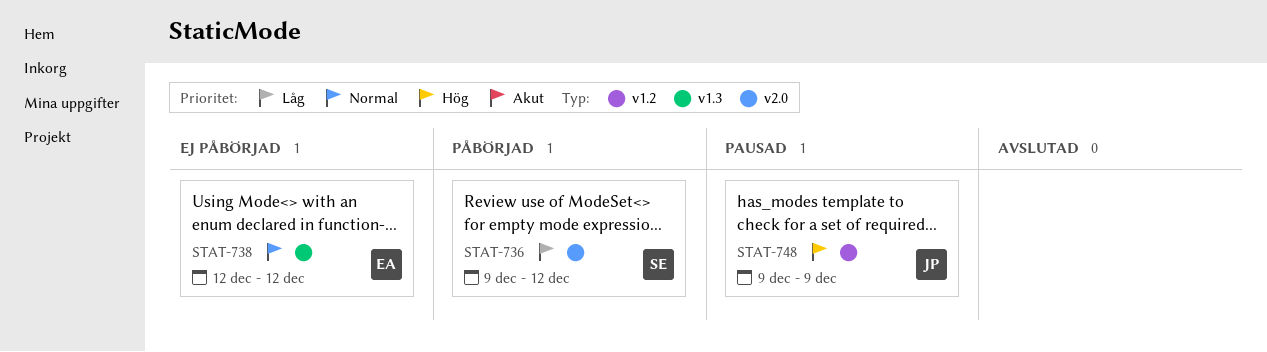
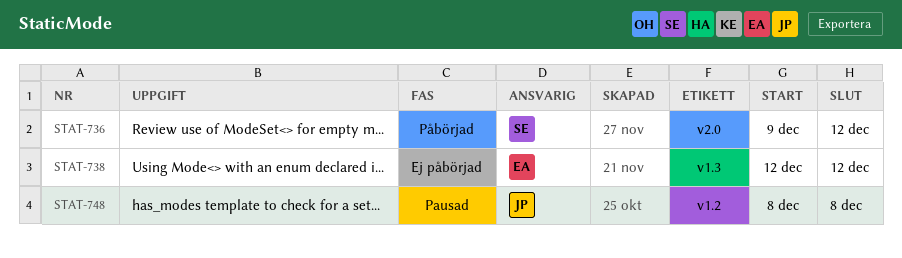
STAT-748, start: Dec 9 -> Dec 8
STAT-748, due: Dec 9 -> Dec 8

